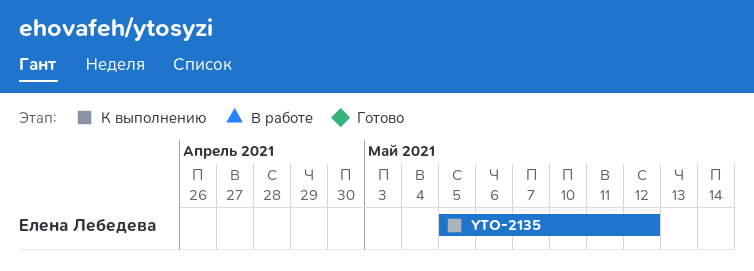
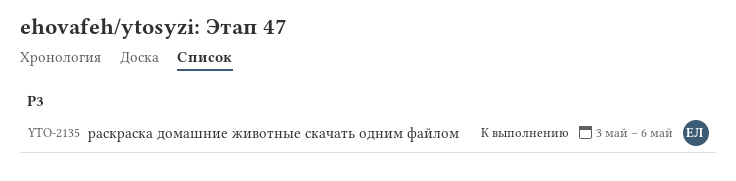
YTO-2135, start: May 5 -> May 3
YTO-2135, due: May 12 -> May 6

